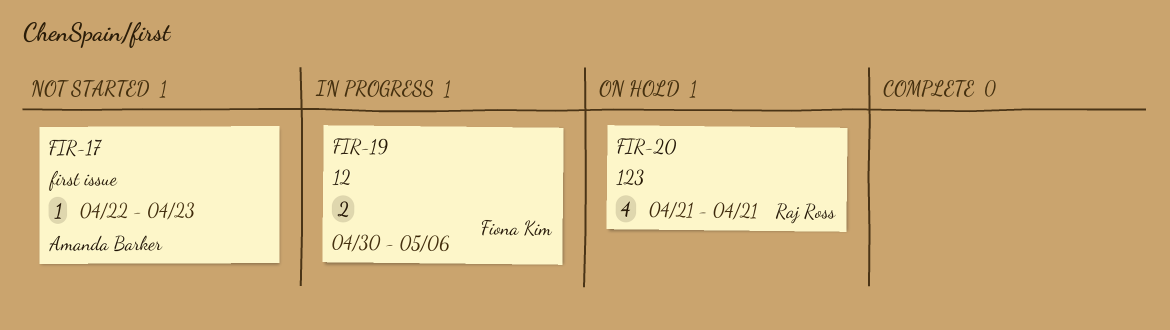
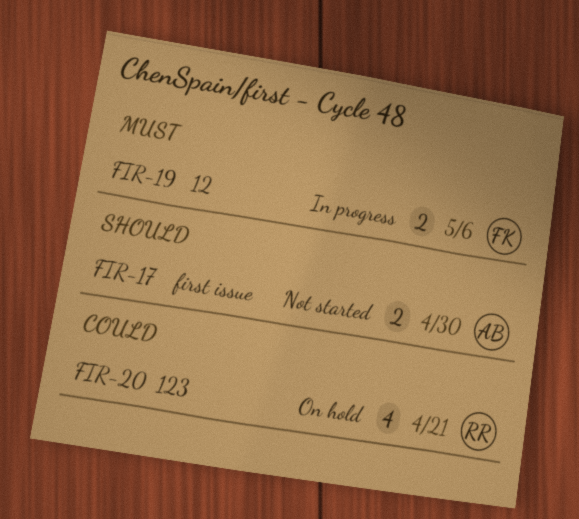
FIR-17, estimate: 1 -> 2
FIR-17, due: Apr 23 -> Apr 30

